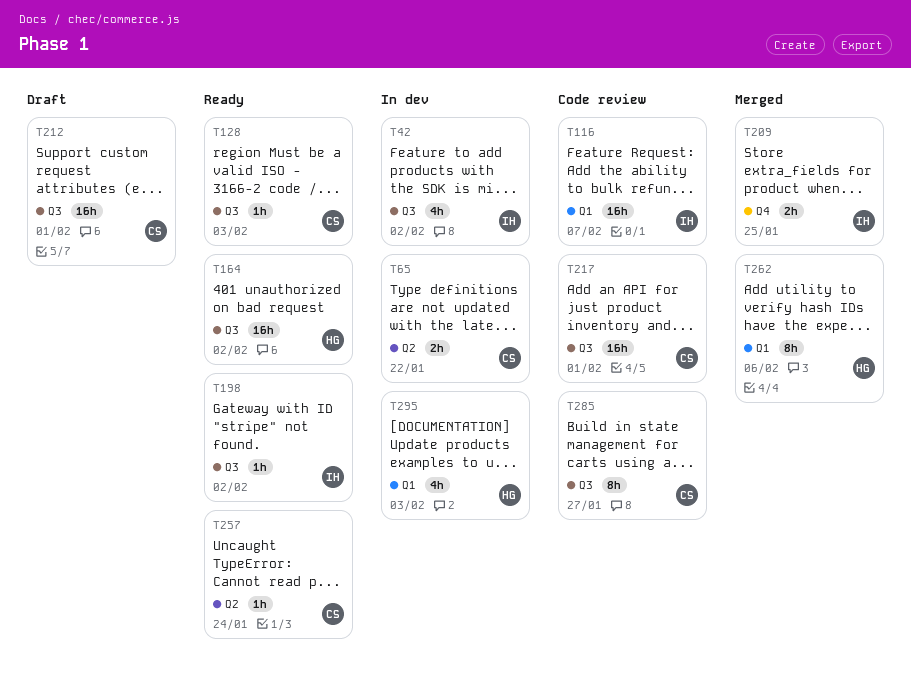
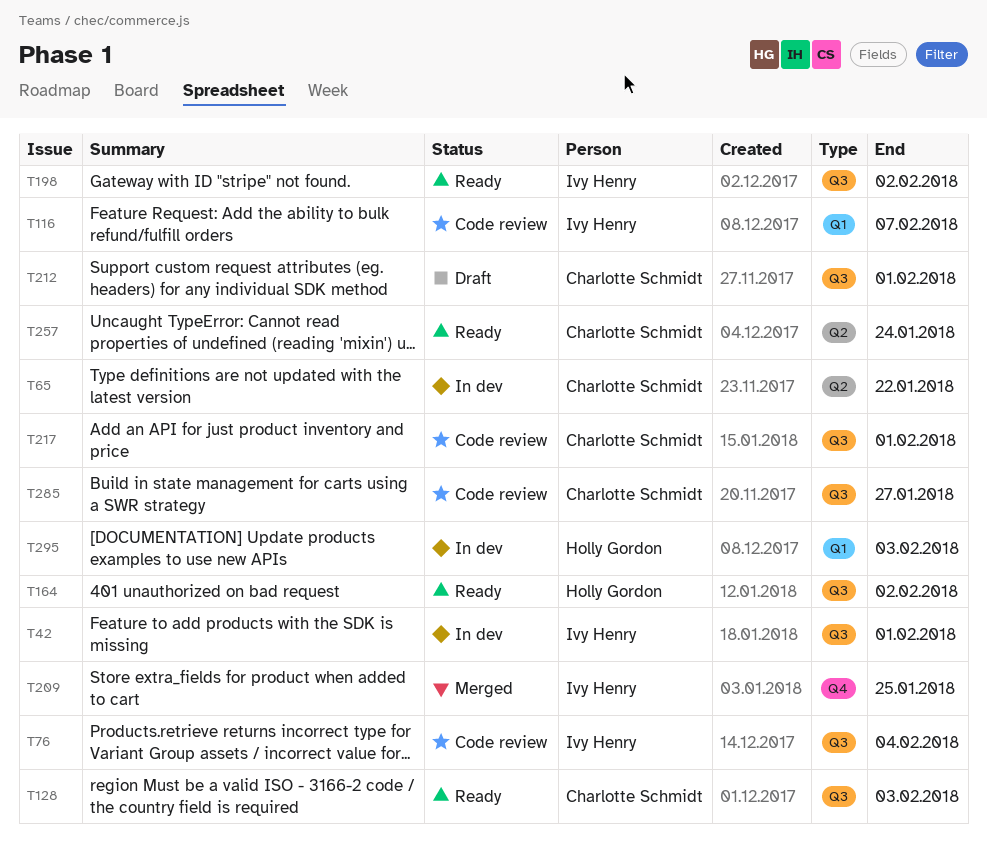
T42, due: Feb 2 -> Feb 1
T76: none -> present
T262: present -> none

